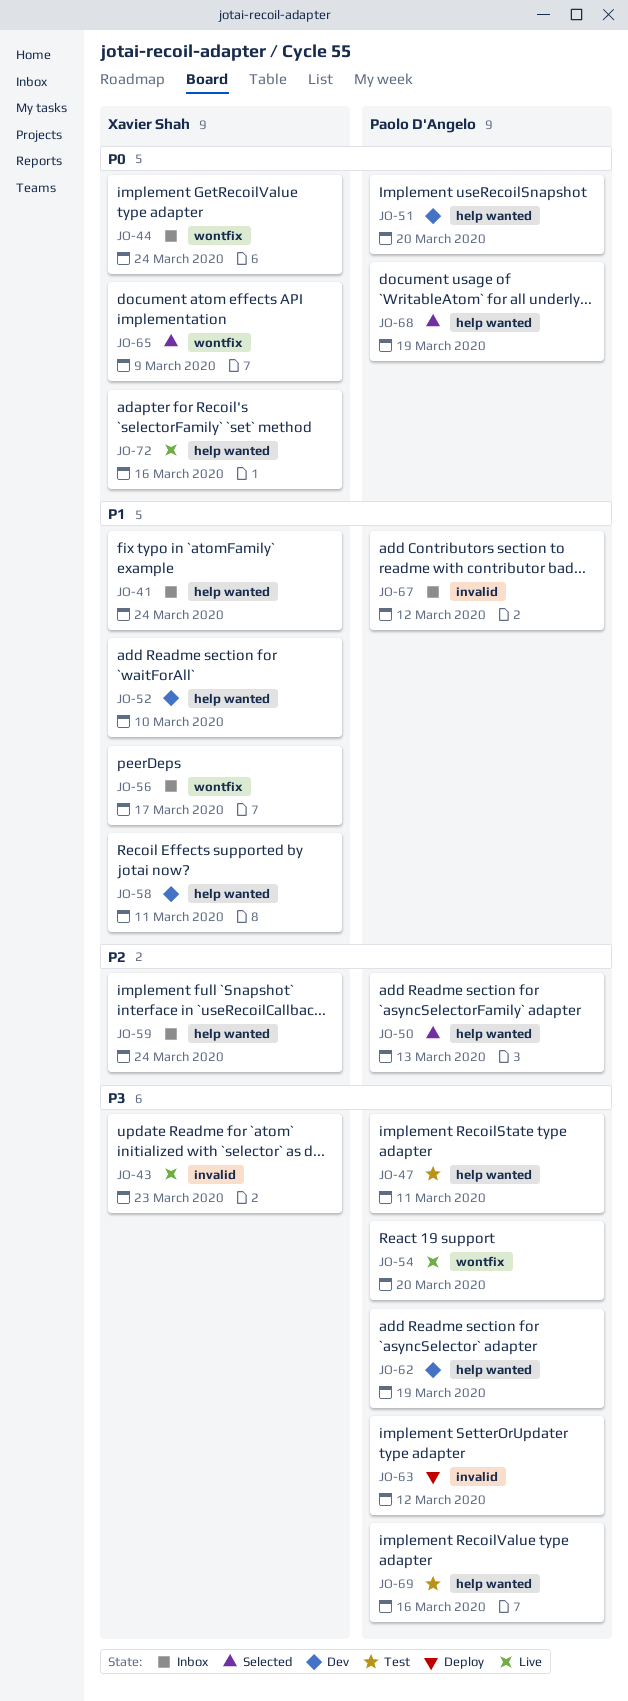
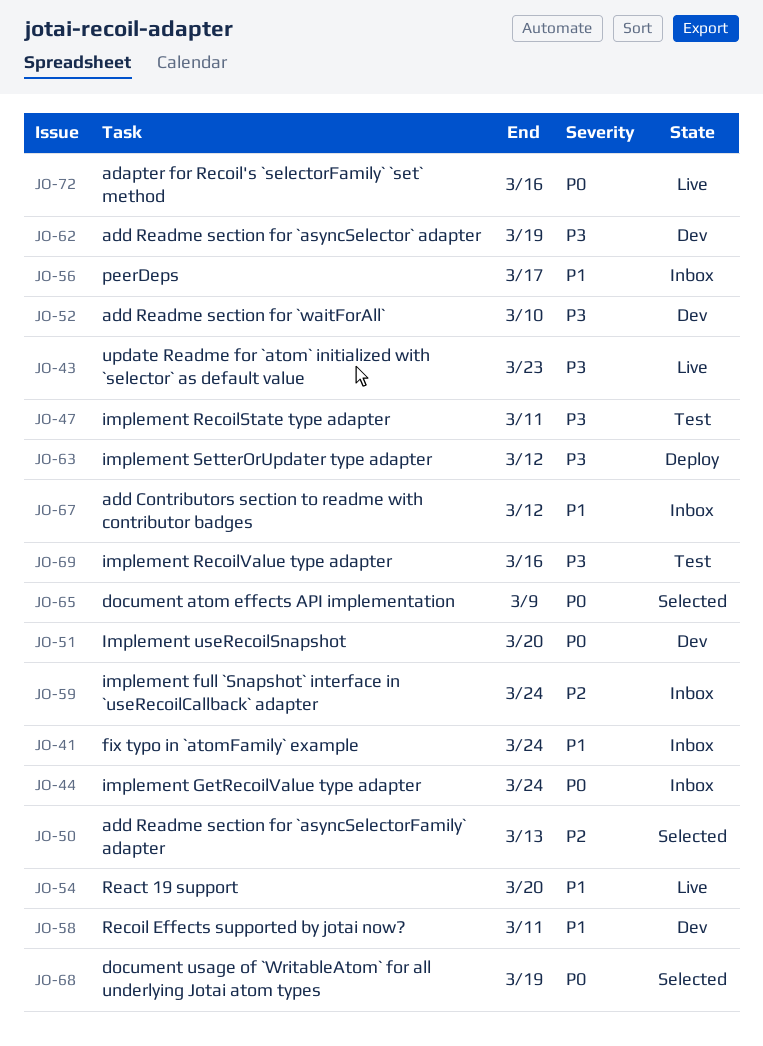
JO-52, priority: P1 -> P3
JO-54, priority: P3 -> P1

